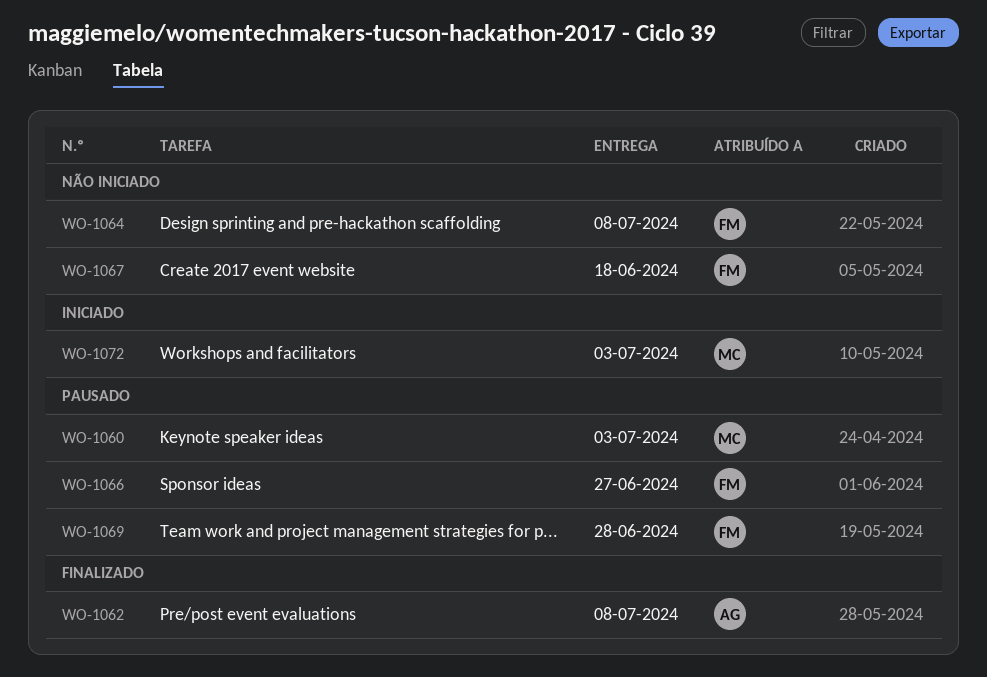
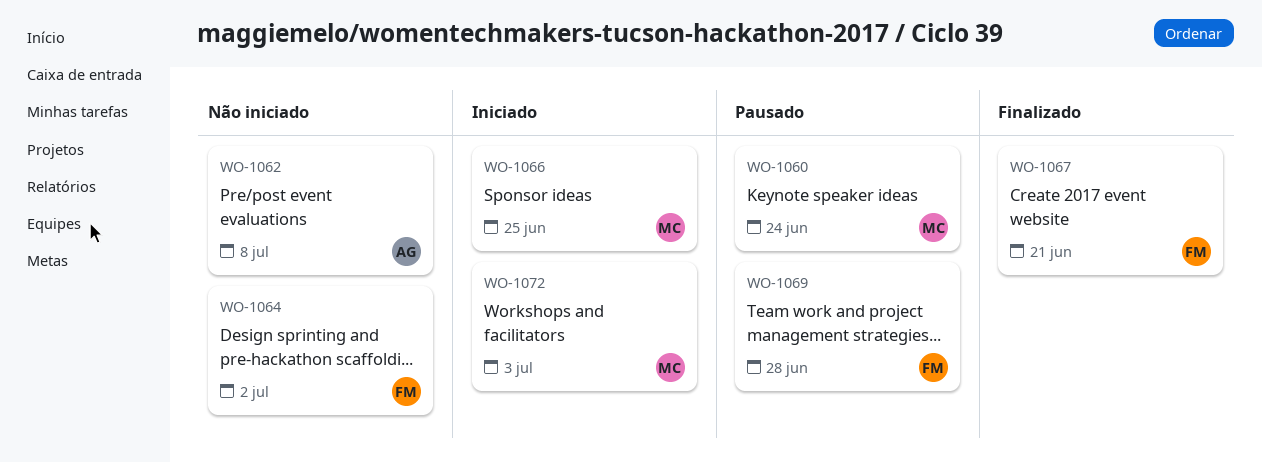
WO-1060, due: Jul 3 -> Jun 24
WO-1062, status: Finalizado -> Não iniciado
WO-1064, due: Jul 8 -> Jul 2
WO-1066, status: Pausado -> Iniciado
WO-1066, owner: FM -> MC
WO-1066, due: Jun 27 -> Jun 25
WO-1067, status: Não iniciado -> Finalizado
WO-1067, due: Jun 18 -> Jun 21

